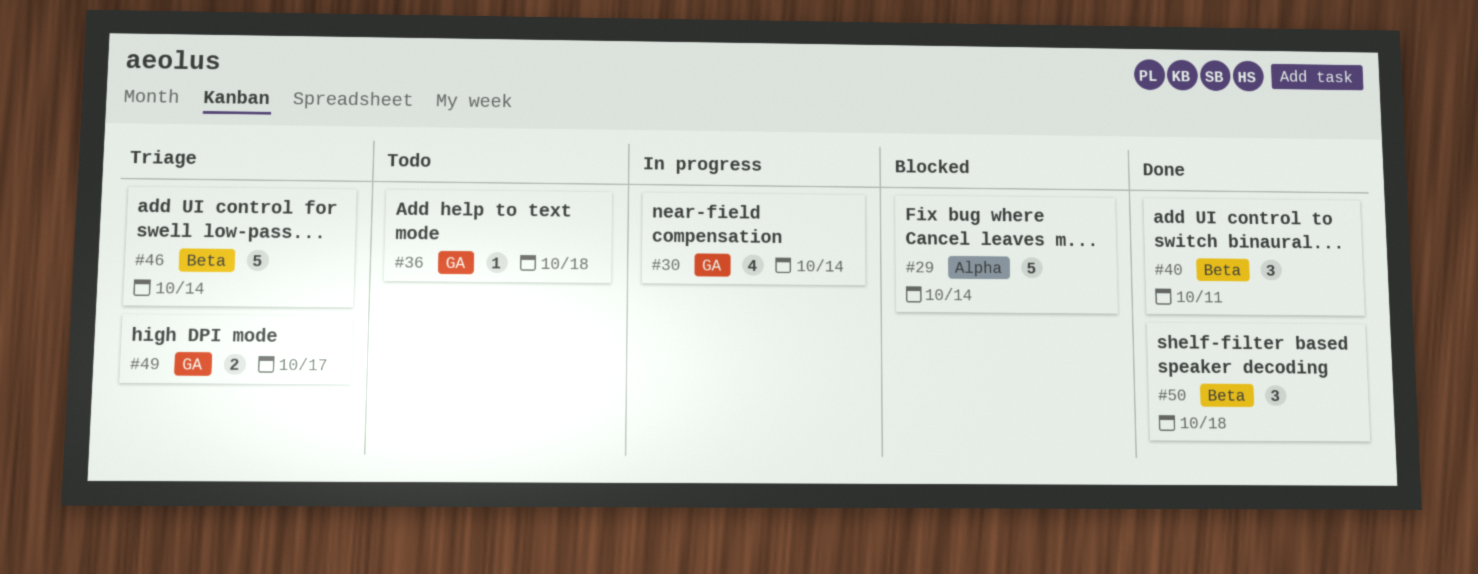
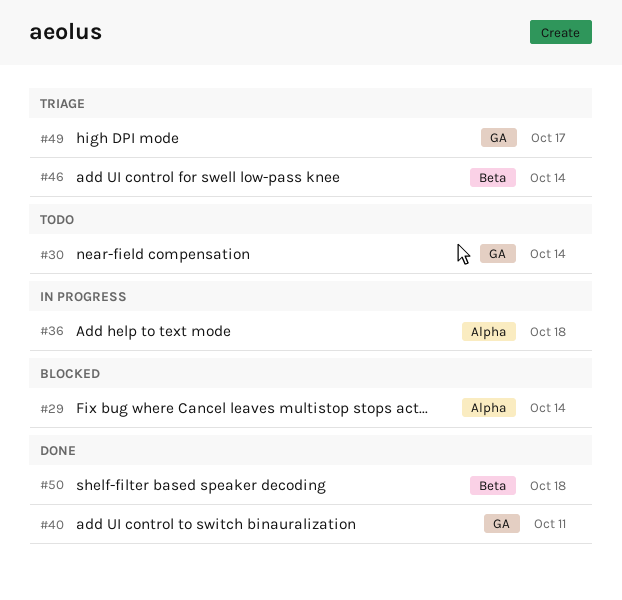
#30, status: In progress -> Todo
#36, status: Todo -> In progress
#36, label: GA -> Alpha
#40, label: Beta -> GA

